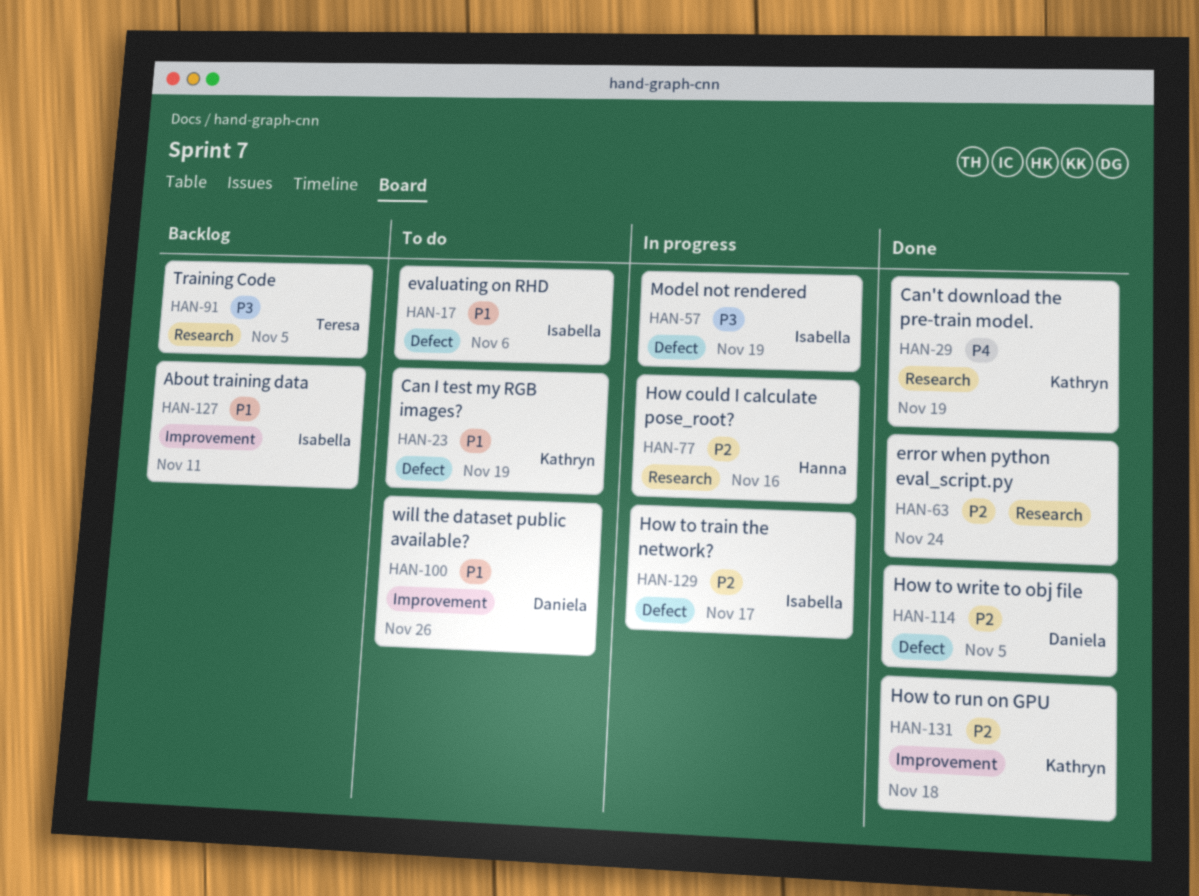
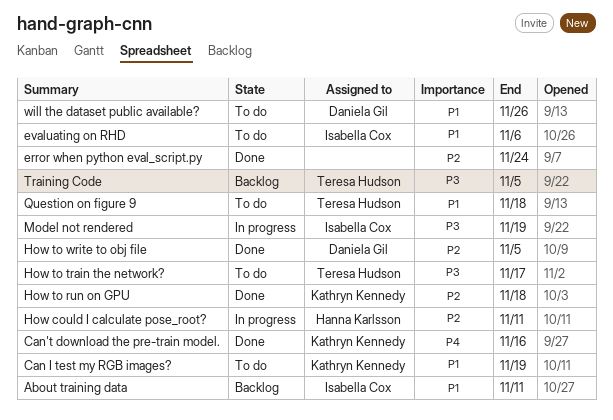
Can't download the pre-train model., due: Nov 19 -> Nov 16
How could I calculate pose_root?, due: Nov 16 -> Nov 11
How to train the network?, status: In progress -> To do
How to train the network?, owner: Isabella Cox -> Teresa Hudson
How to train the network?, priority: P2 -> P3
Question on figure 9: none -> present

